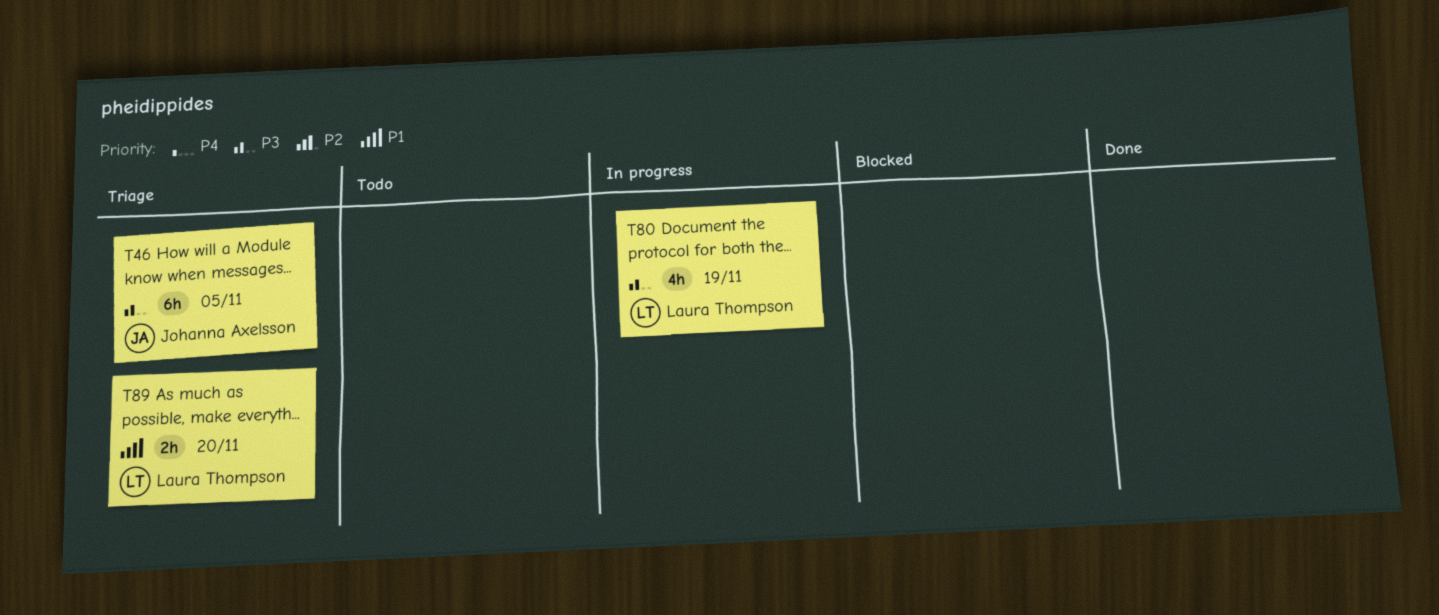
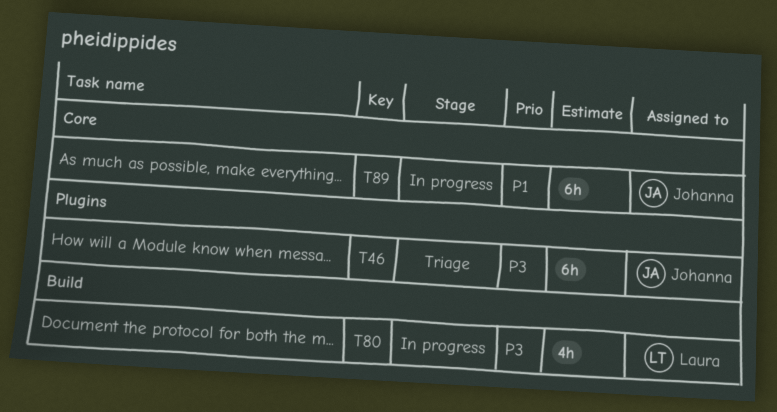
T89, status: Triage -> In progress
T89, owner: Laura Thompson -> Johanna Axelsson
T89, estimate: 2h -> 6h

